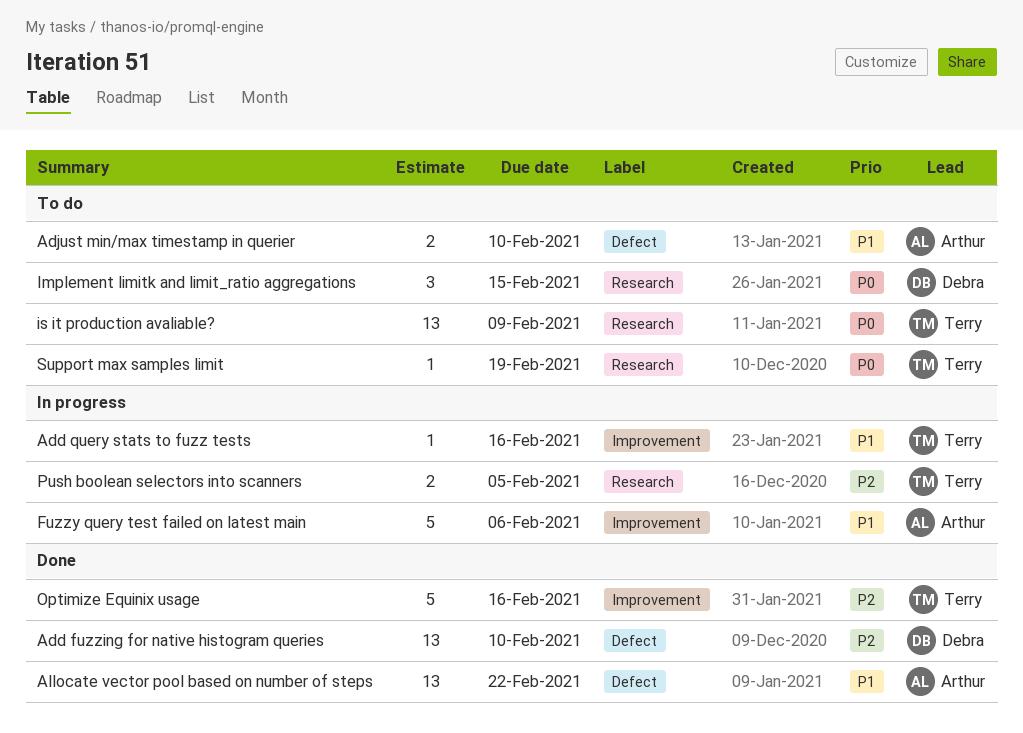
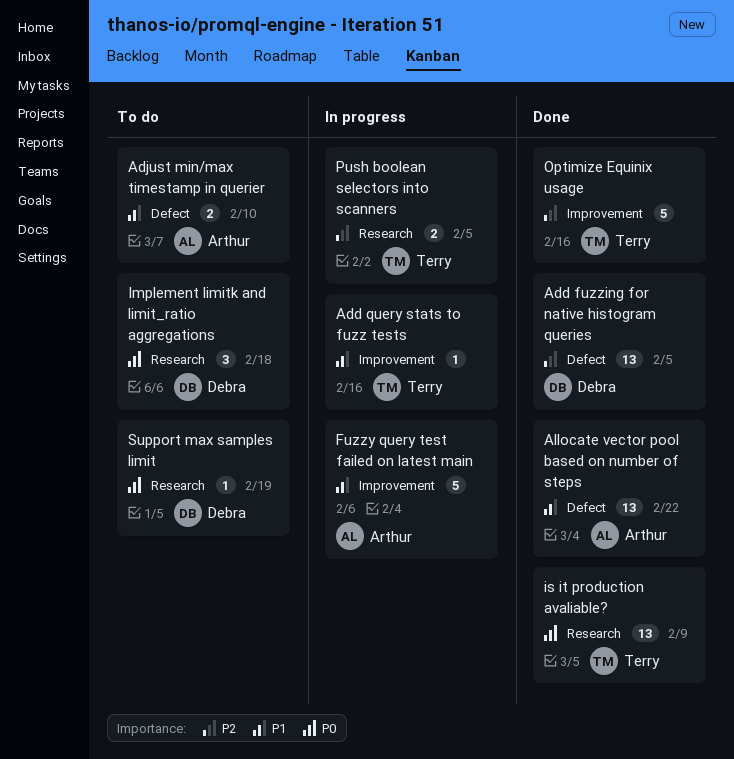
Add fuzzing for native histogram queries, due: Feb 10 -> Feb 5
Implement limitk and limit_ratio aggregations, due: Feb 15 -> Feb 18
is it production avaliable?, status: To do -> Done
Support max samples limit, owner: Terry -> Debra

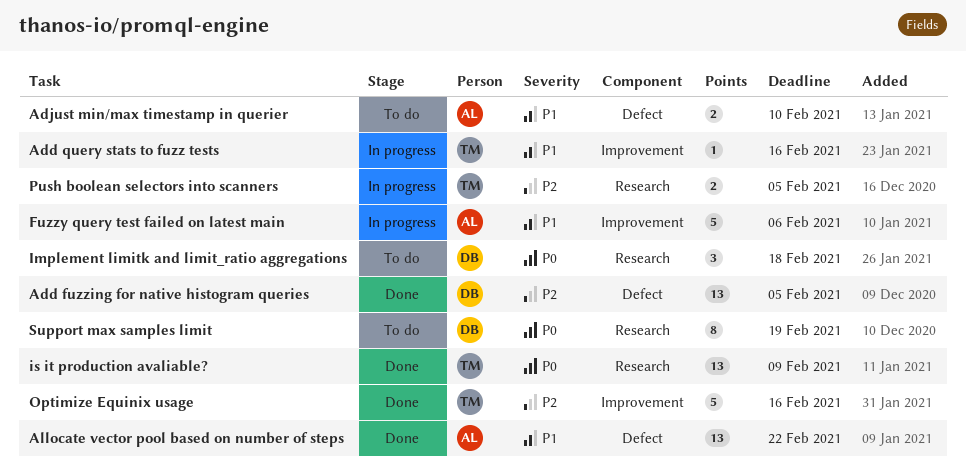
Support max samples limit, estimate: 1 -> 8

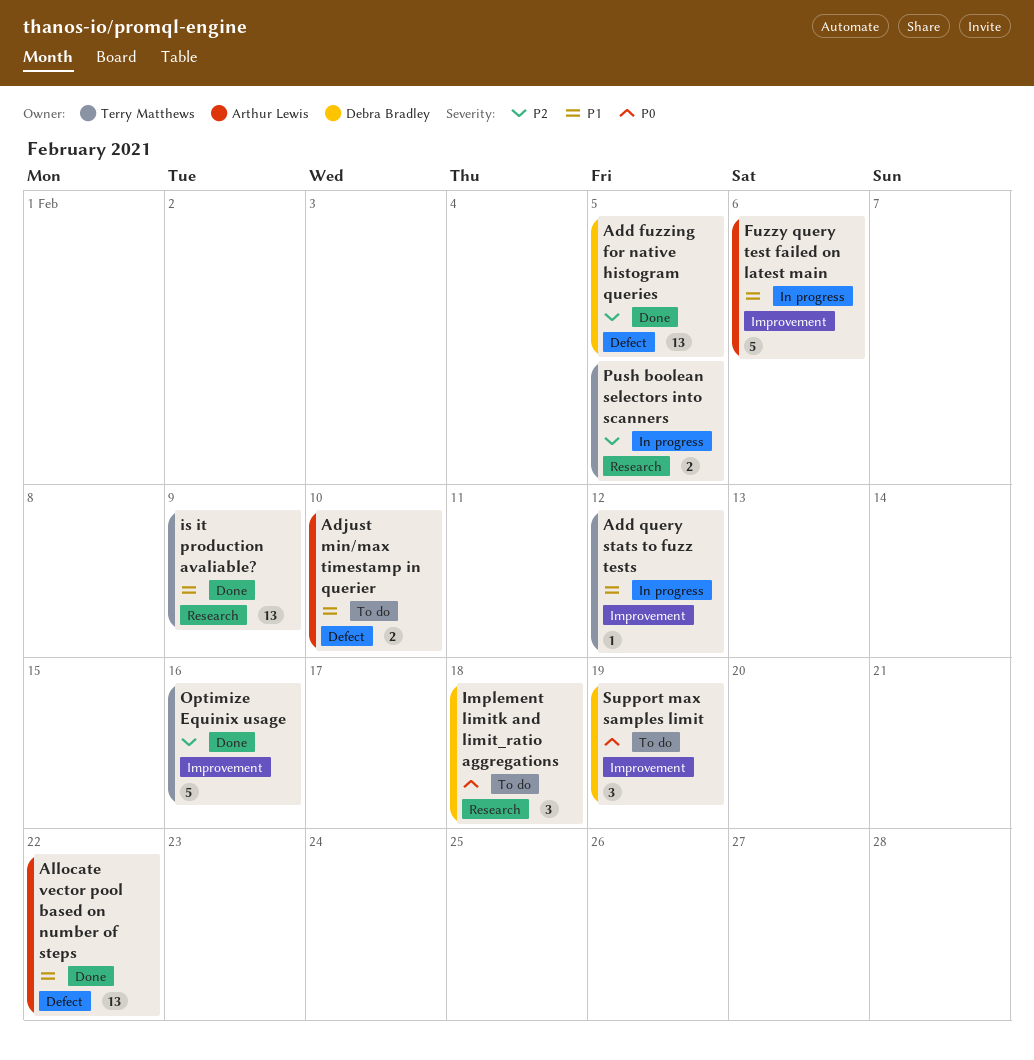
Add query stats to fuzz tests, due: Feb 16 -> Feb 12
is it production avaliable?, priority: P0 -> P1
Support max samples limit, label: Research -> Improvement
Support max samples limit, estimate: 8 -> 3

